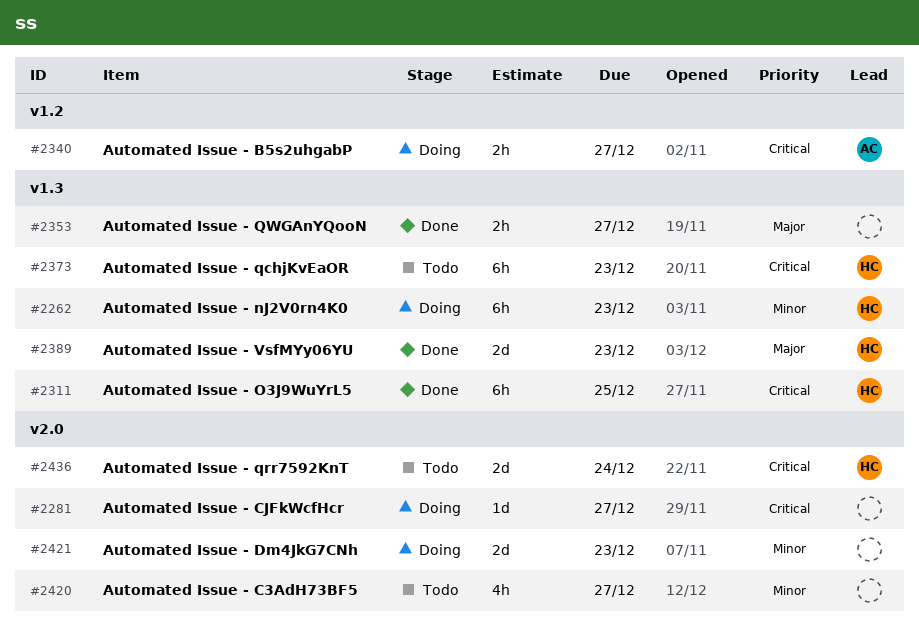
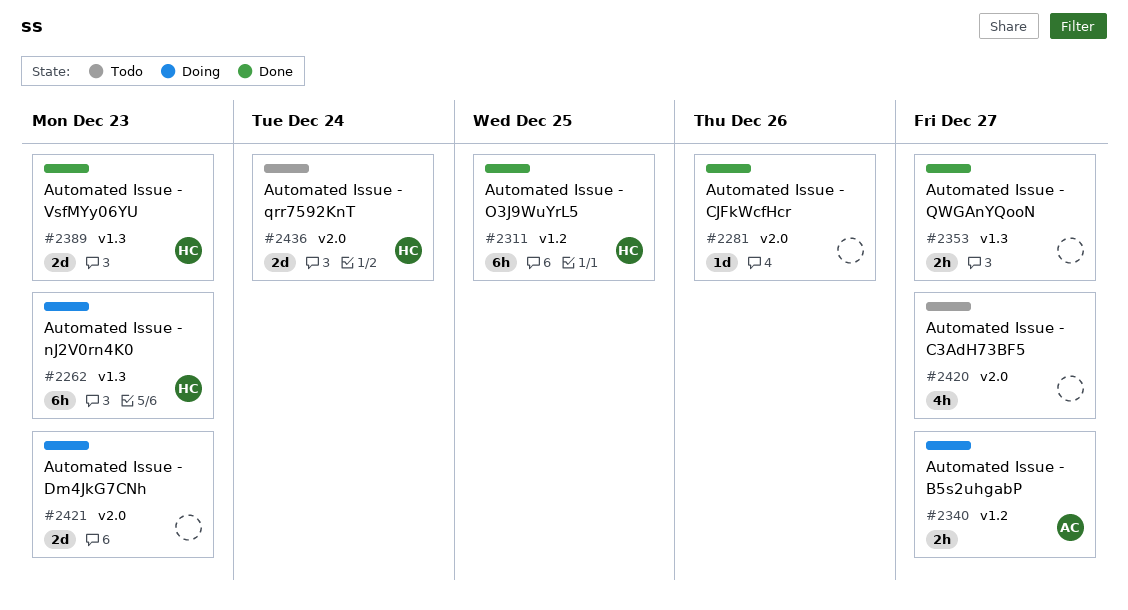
#2281, status: Doing -> Done
#2281, due: Dec 27 -> Dec 26
#2311, label: v1.3 -> v1.2
#2373: present -> none

